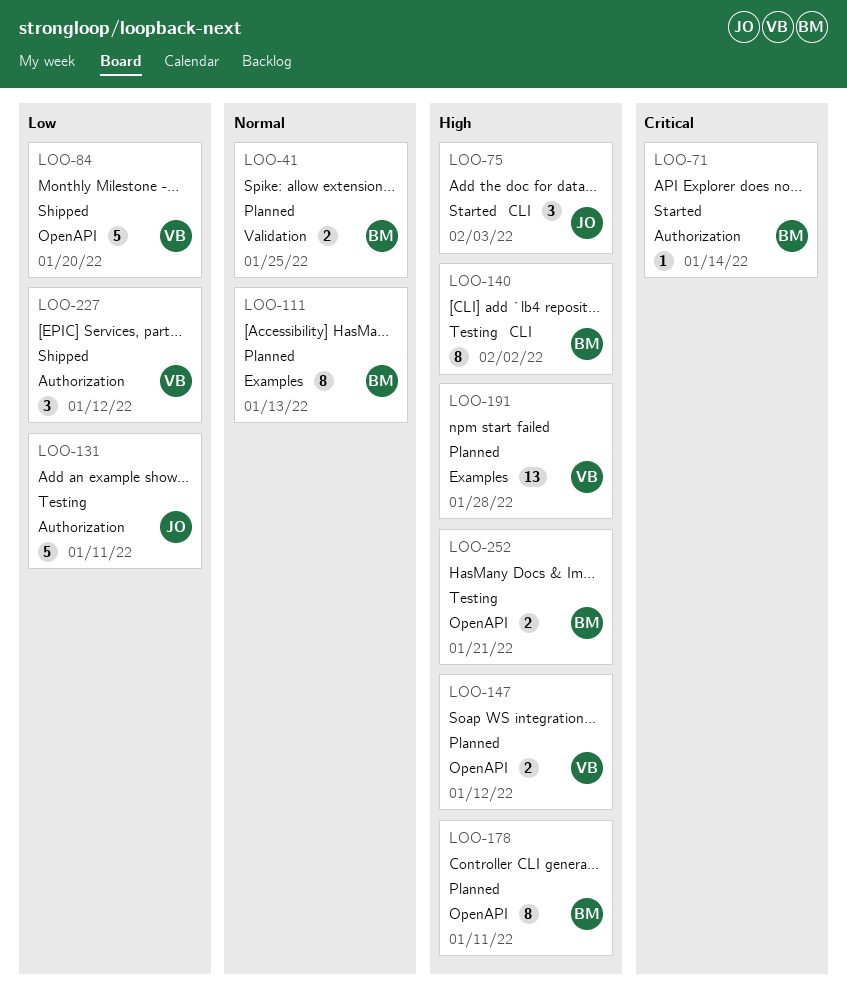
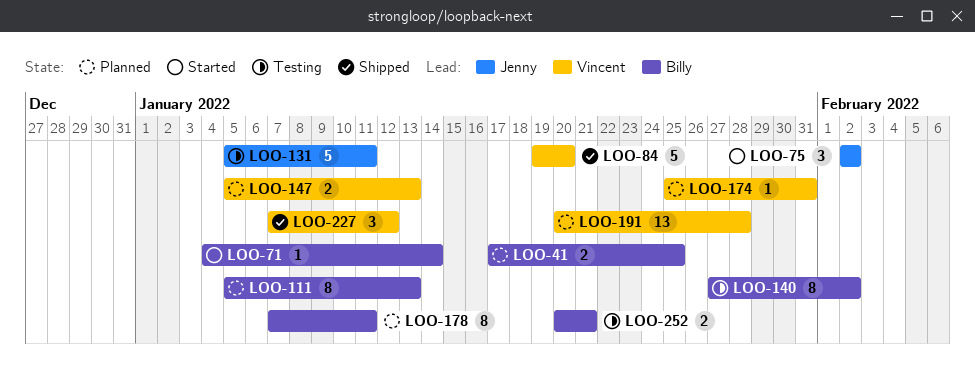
LOO-75, due: Feb 3 -> Feb 2
LOO-147, due: Jan 12 -> Jan 13
LOO-174: none -> present

